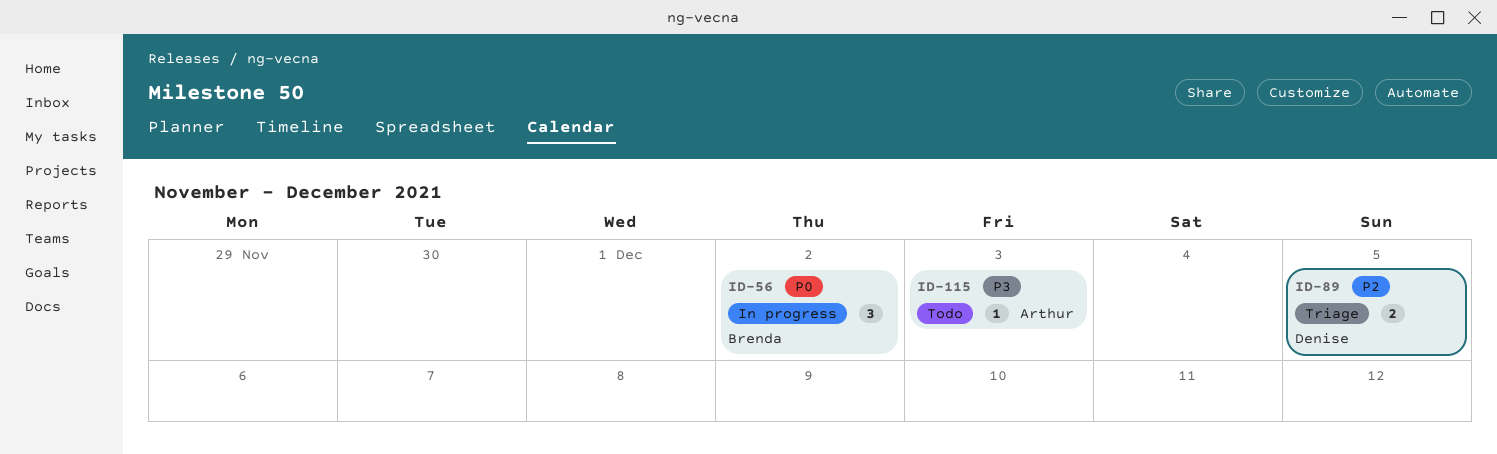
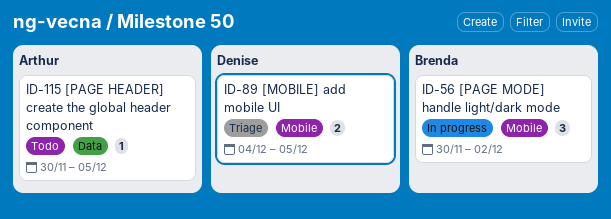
ID-115, due: Dec 3 -> Dec 5

